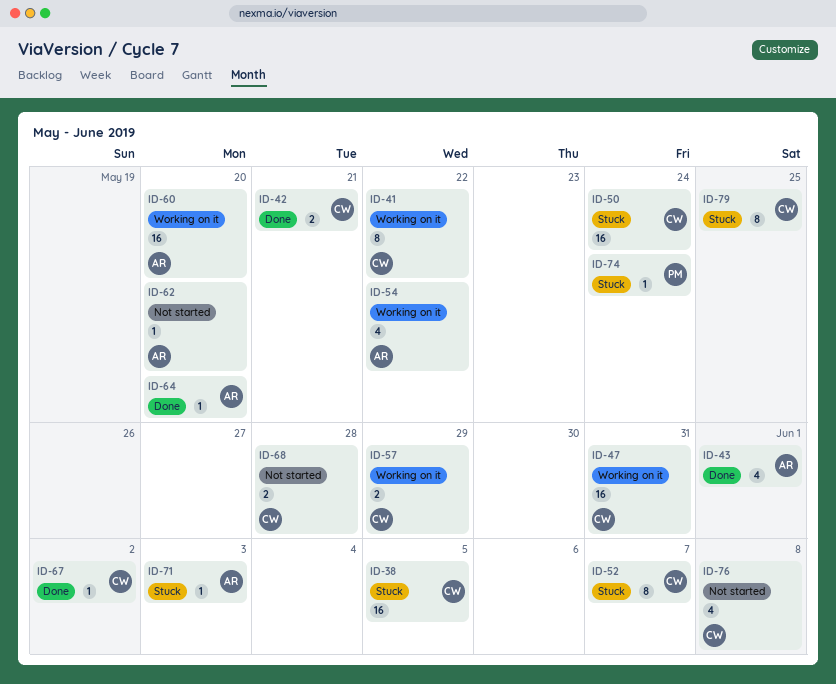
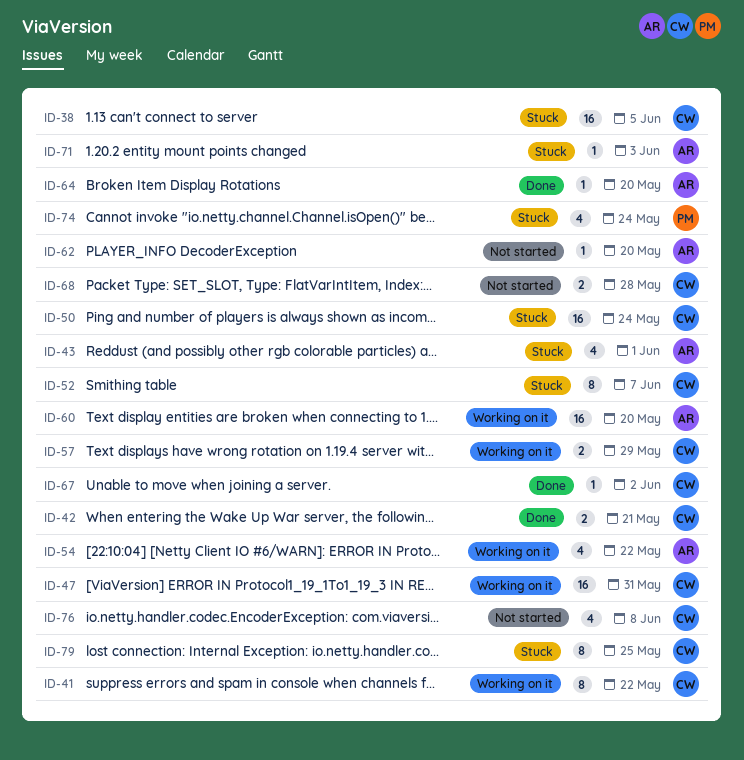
ID-43, status: Done -> Stuck
ID-74, estimate: 1 -> 4

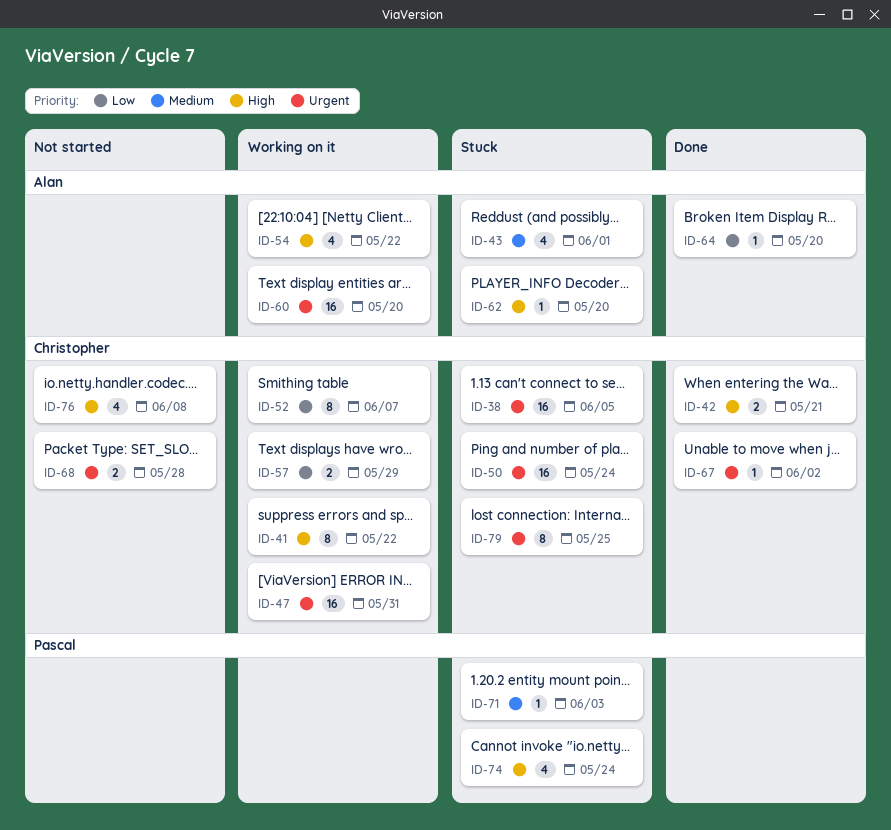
ID-52, status: Stuck -> Working on it
ID-62, status: Not started -> Stuck
ID-71, owner: Alan -> Pascal

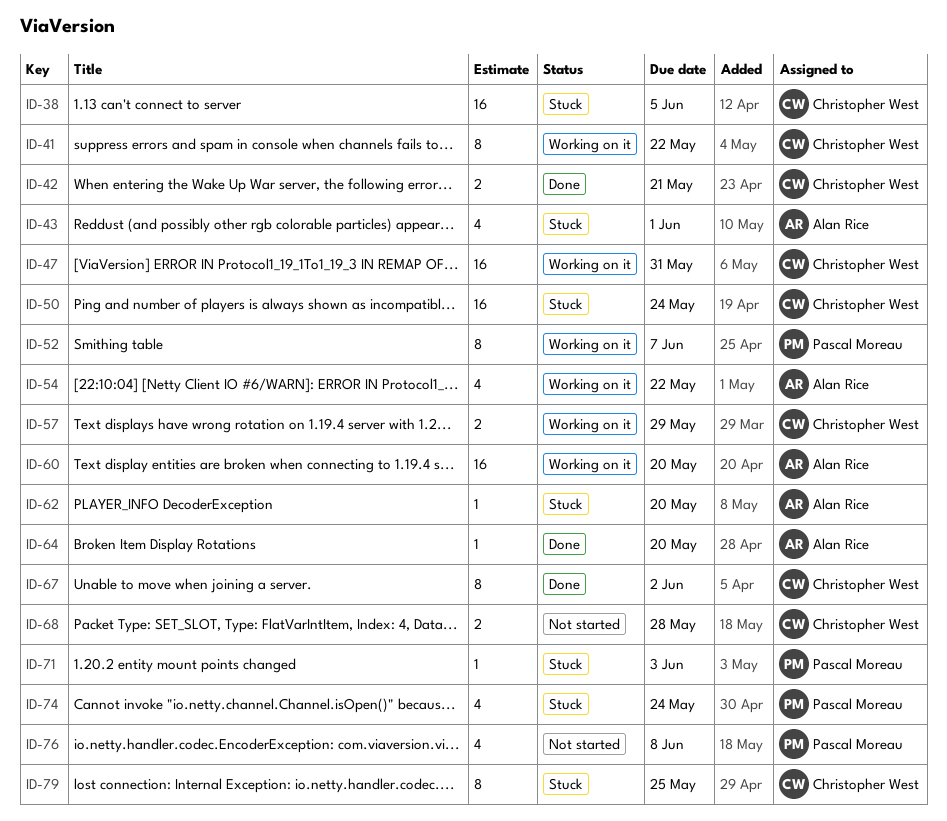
ID-52, owner: Christopher West -> Pascal Moreau
ID-67, estimate: 1 -> 8
ID-76, owner: Christopher West -> Pascal Moreau

